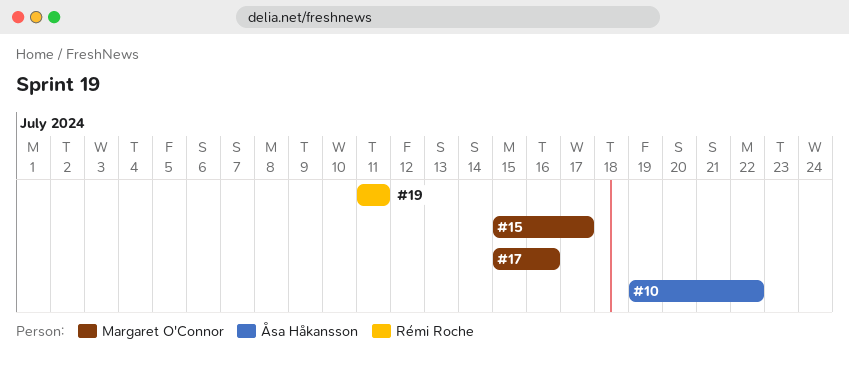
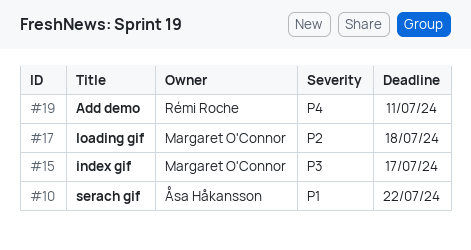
#17, due: Jul 16 -> Jul 18

